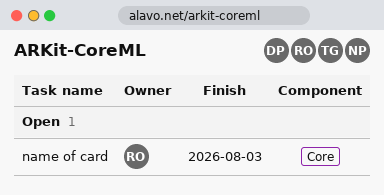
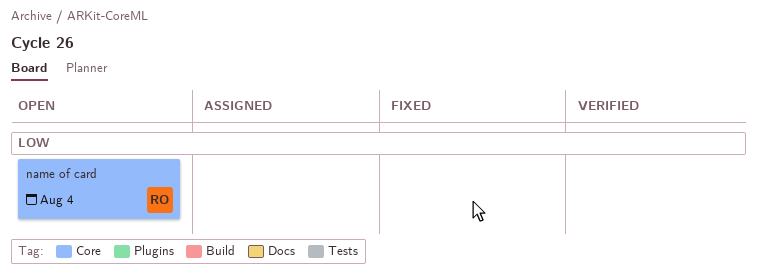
name of card, due: Aug 3 -> Aug 4

